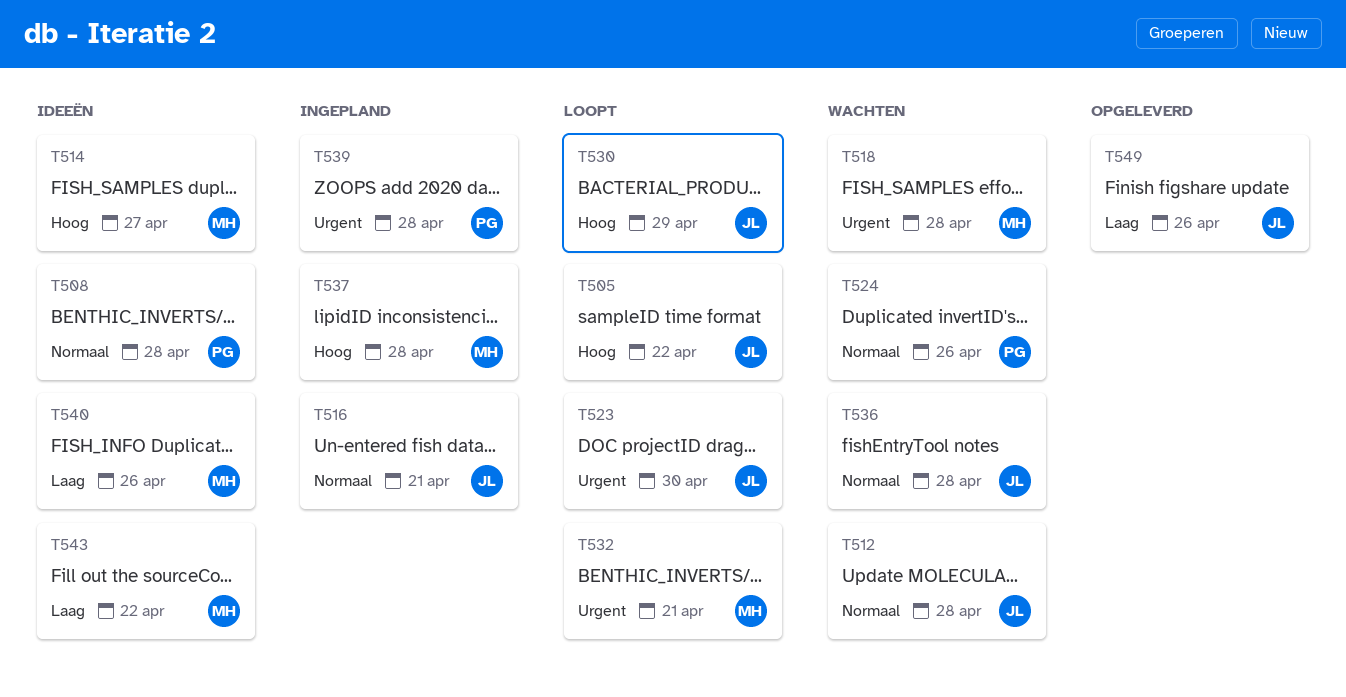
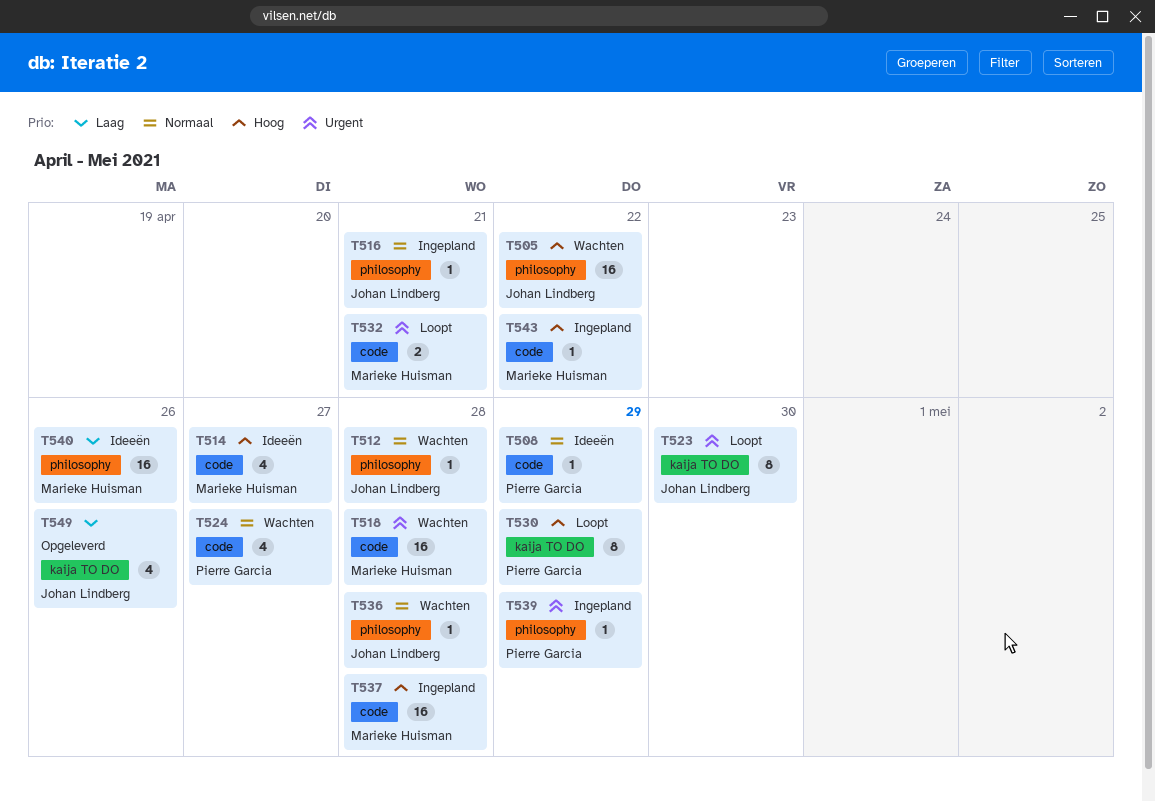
T505, status: Loopt -> Wachten
T508, due: Apr 28 -> Apr 29
T524, due: Apr 26 -> Apr 27
T530, owner: Johan Lindberg -> Pierre Garcia
T539, due: Apr 28 -> Apr 29
T543, status: Ideeën -> Ingepland
T543, priority: Laag -> Hoog

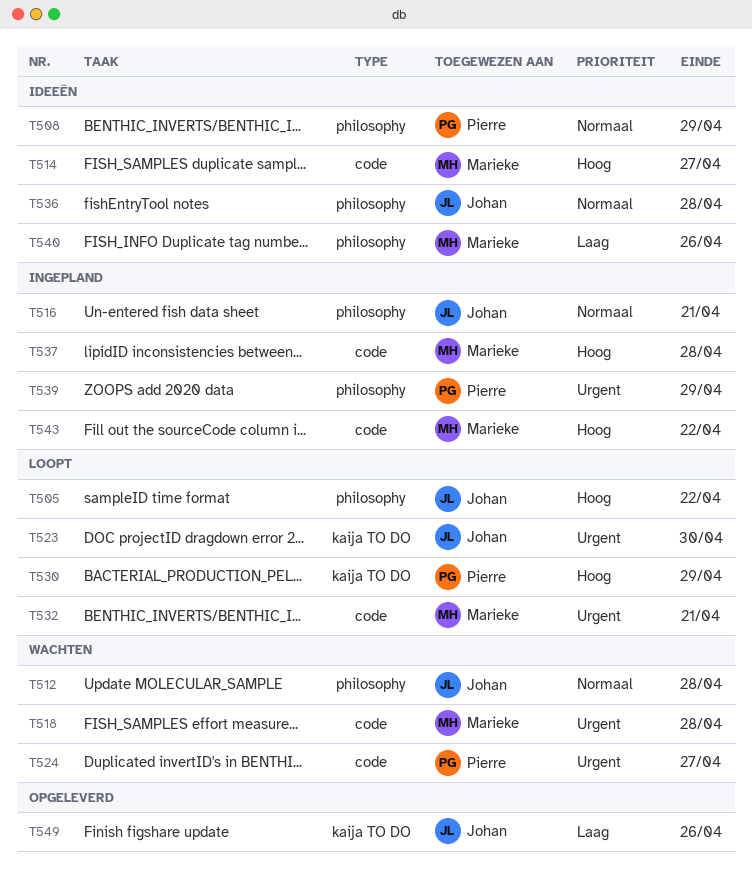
T505, status: Wachten -> Loopt
T508, label: code -> philosophy
T524, priority: Normaal -> Urgent
T536, status: Wachten -> Ideeën

